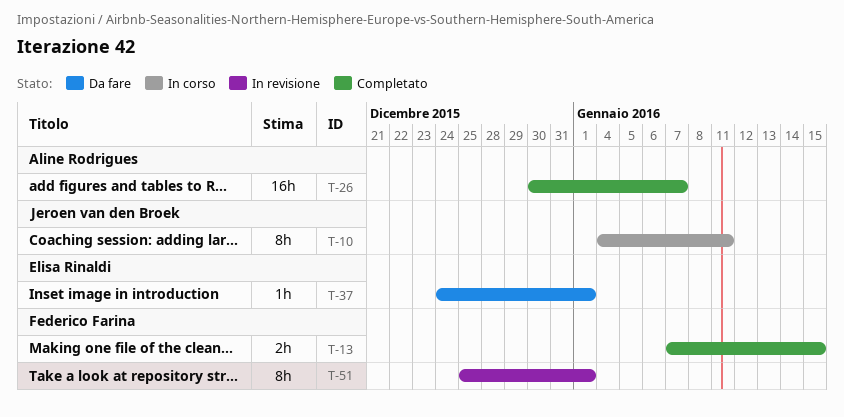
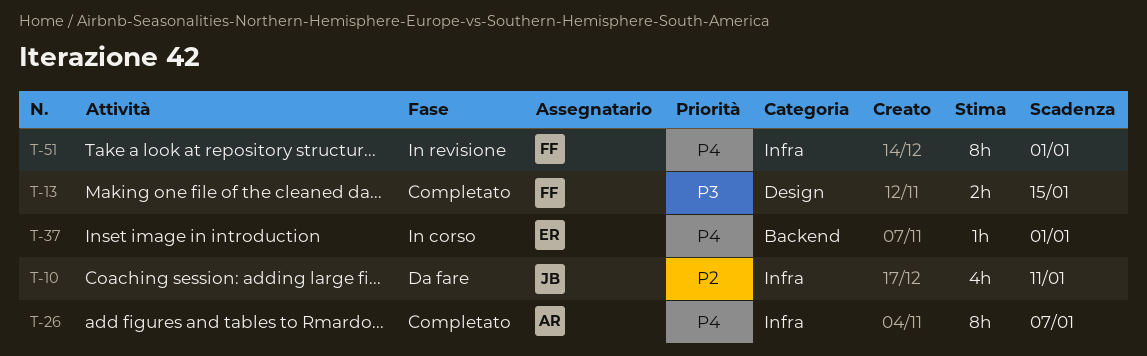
T-10, status: In corso -> Da fare
T-10, estimate: 8h -> 4h
T-26, estimate: 16h -> 8h
T-37, status: Da fare -> In corso

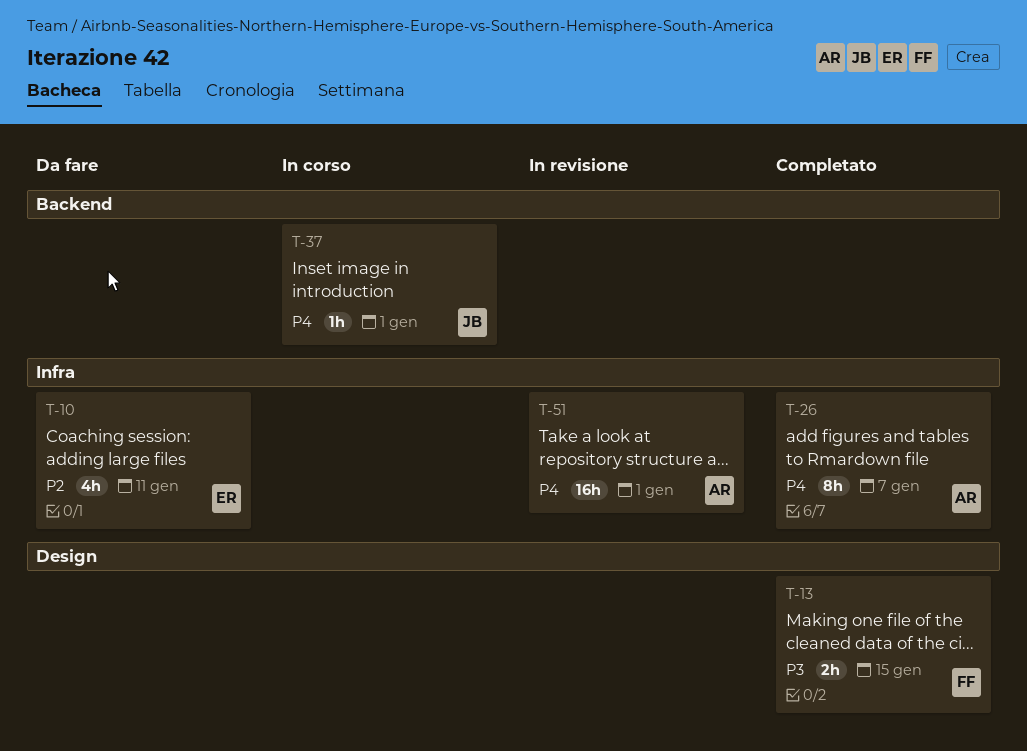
T-10, owner: JB -> ER
T-37, owner: ER -> JB
T-51, owner: FF -> AR
T-51, estimate: 8h -> 16h

